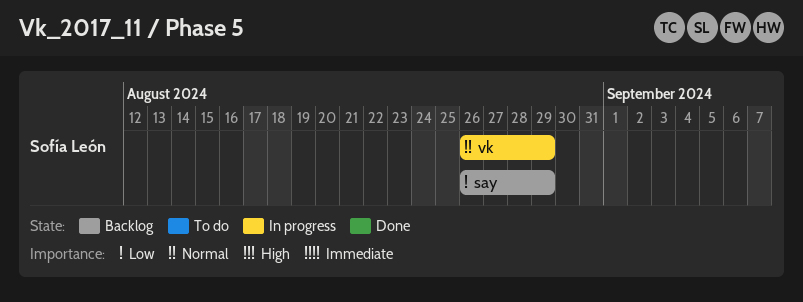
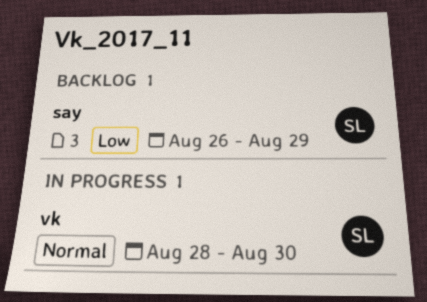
vk, start: Aug 26 -> Aug 28
vk, due: Aug 29 -> Aug 30

